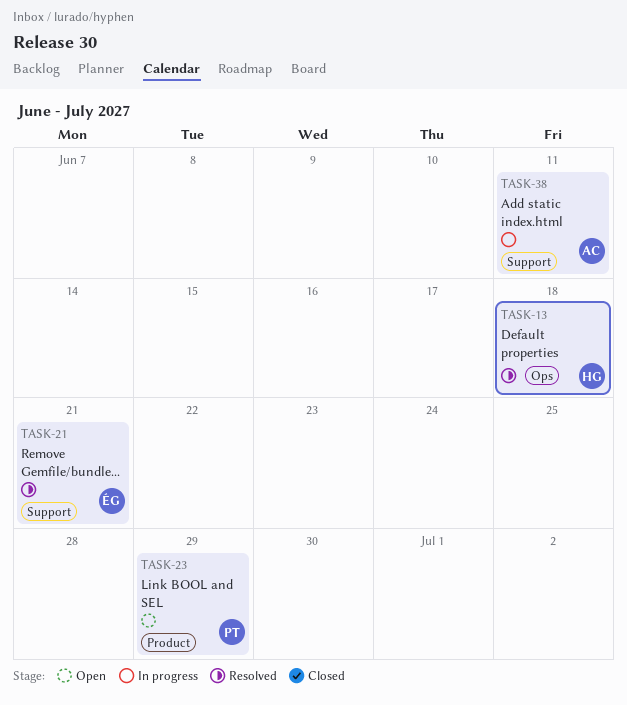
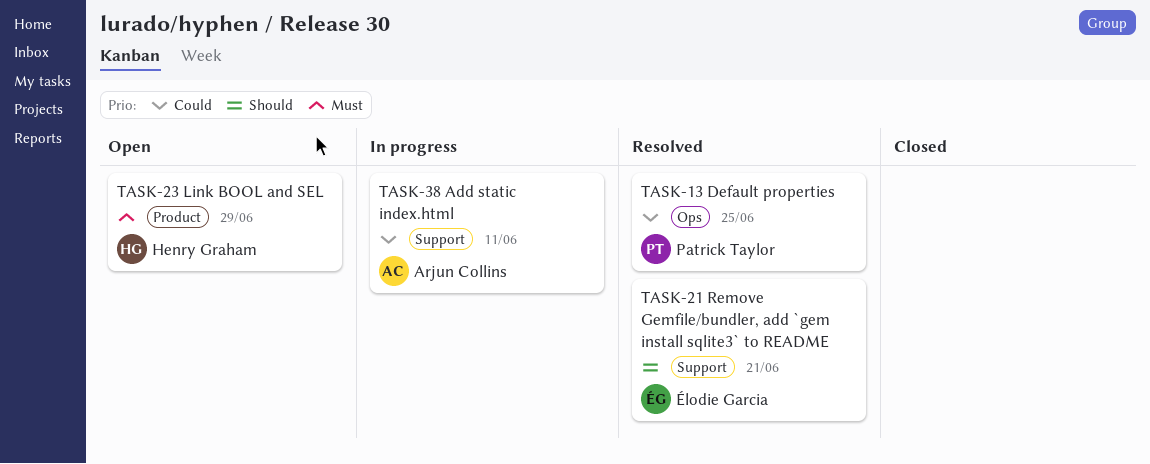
TASK-13, owner: Henry Graham -> Patrick Taylor
TASK-13, due: Jun 18 -> Jun 25
TASK-23, owner: Patrick Taylor -> Henry Graham

